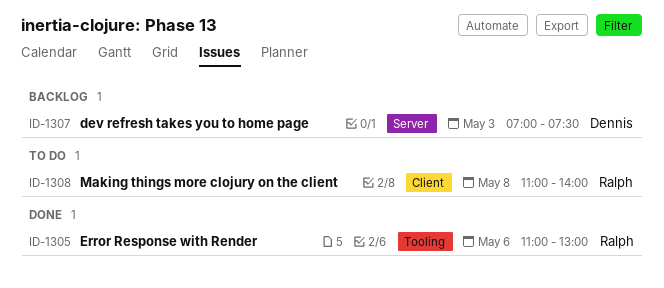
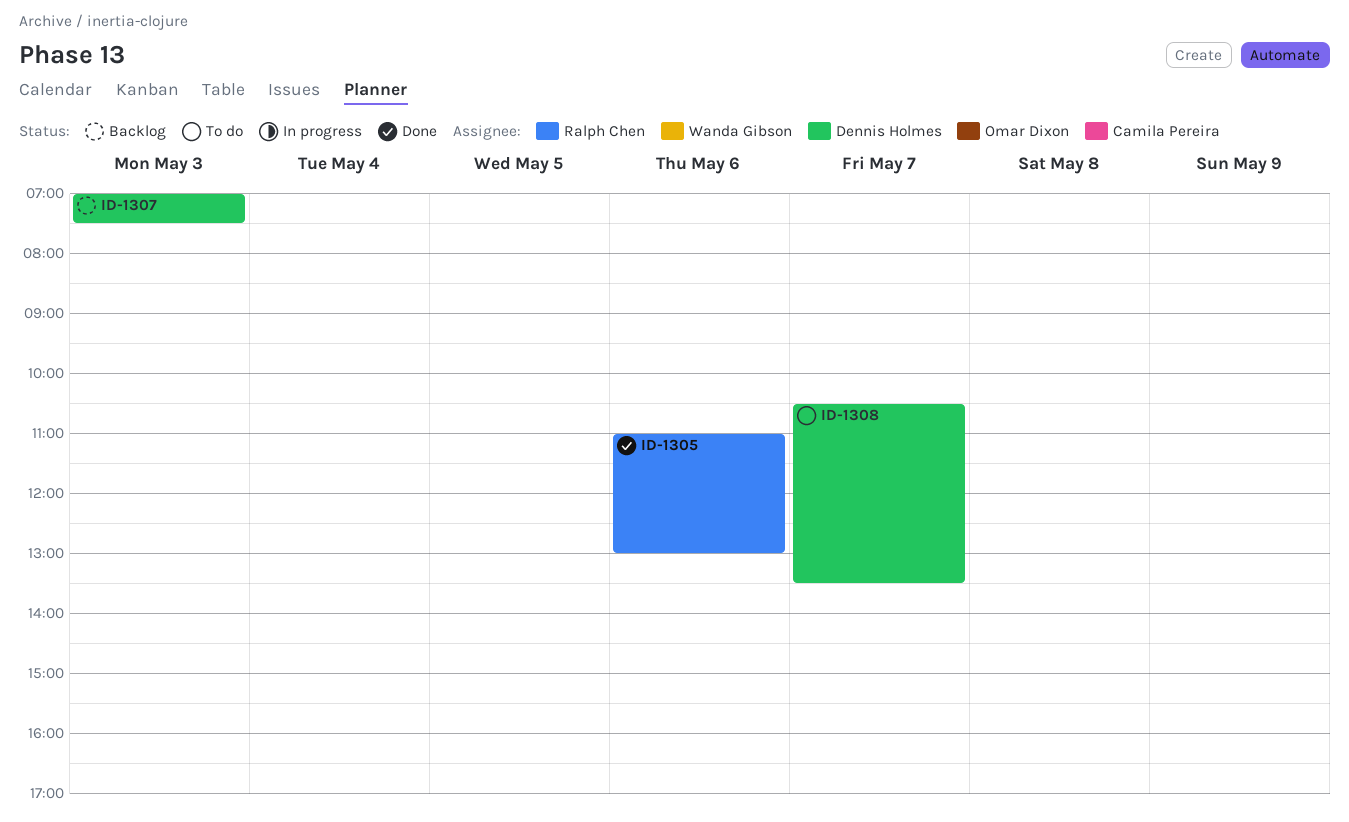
ID-1308, owner: Ralph Chen -> Dennis Holmes
ID-1308, day: May 8 -> May 7
ID-1308, begins: 11:00 -> 10:30
ID-1308, ends: 14:00 -> 13:30

